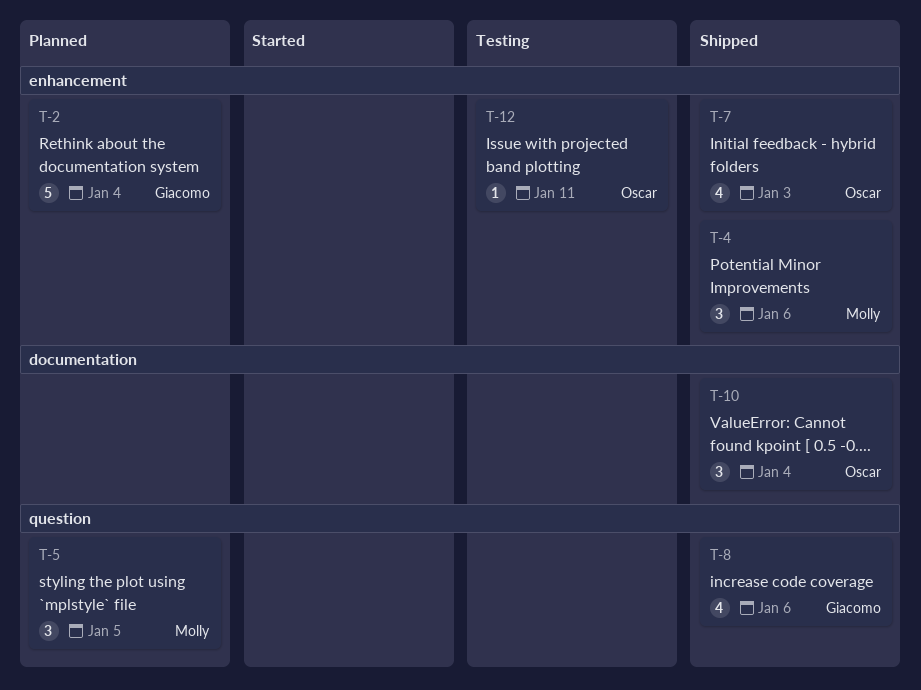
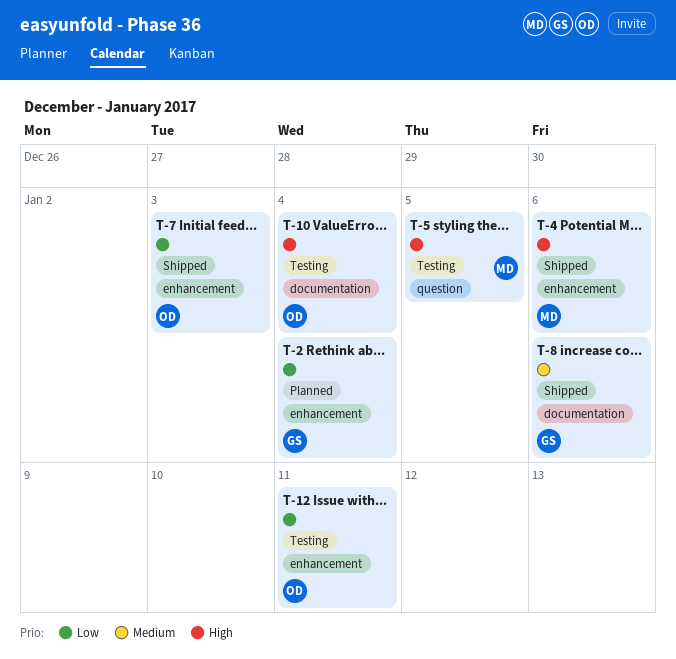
T-5, status: Planned -> Testing
T-8, label: question -> documentation
T-10, status: Shipped -> Testing

